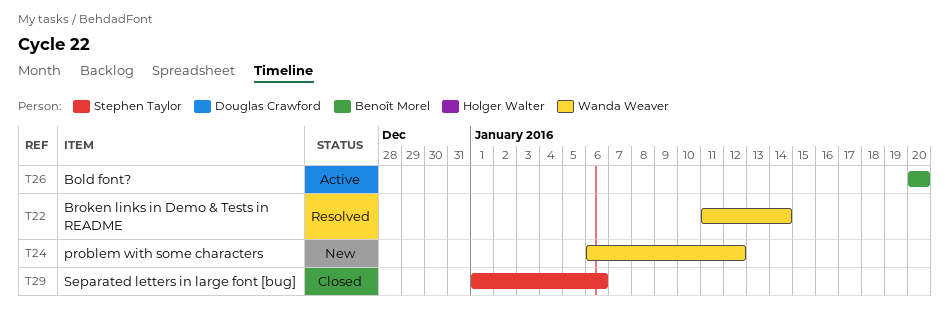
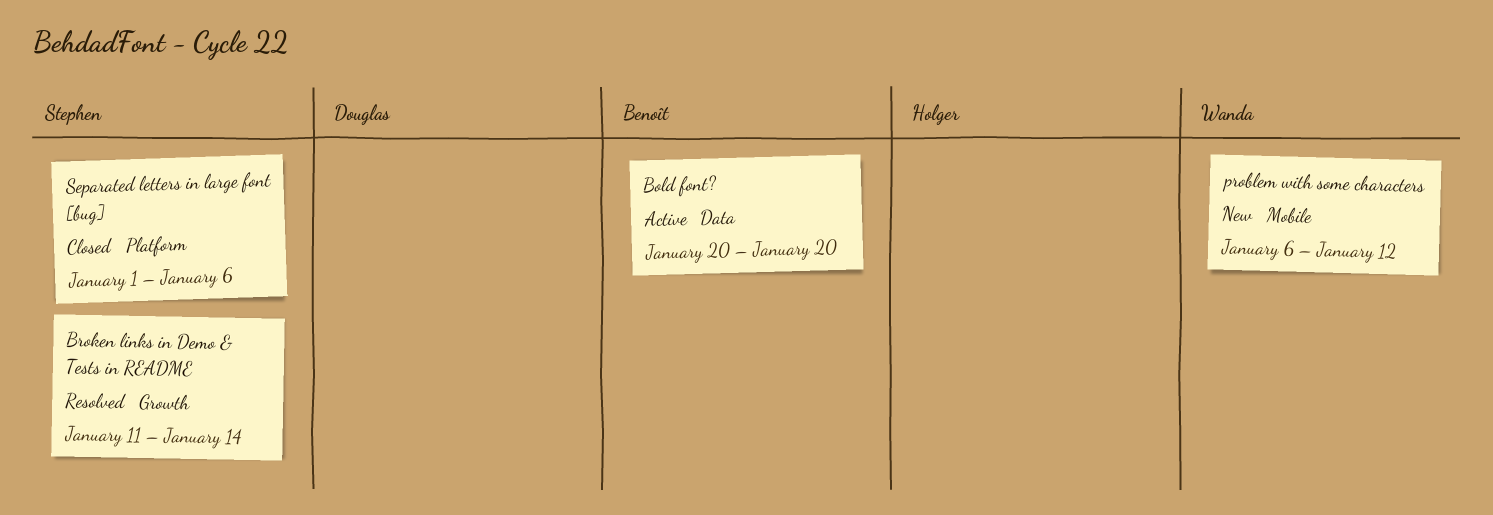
Broken links in Demo & Tests in README, owner: Wanda Weaver -> Stephen Taylor

